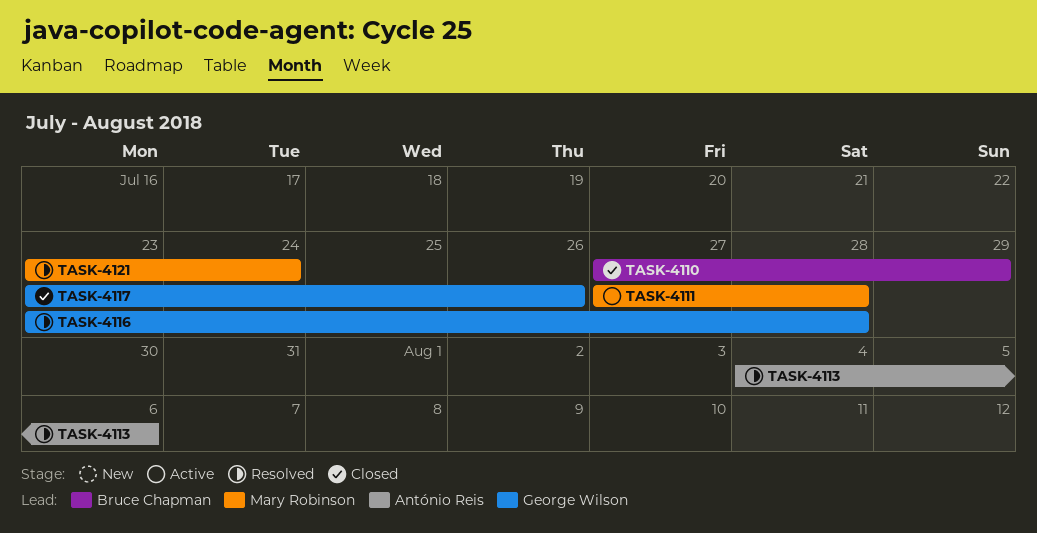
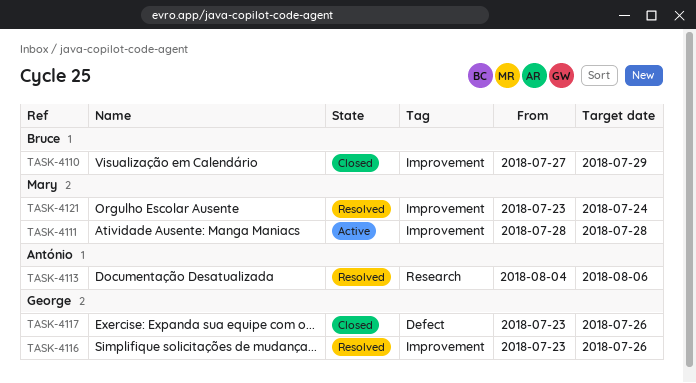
TASK-4111, start: Jul 27 -> Jul 28
TASK-4116, due: Jul 28 -> Jul 26

